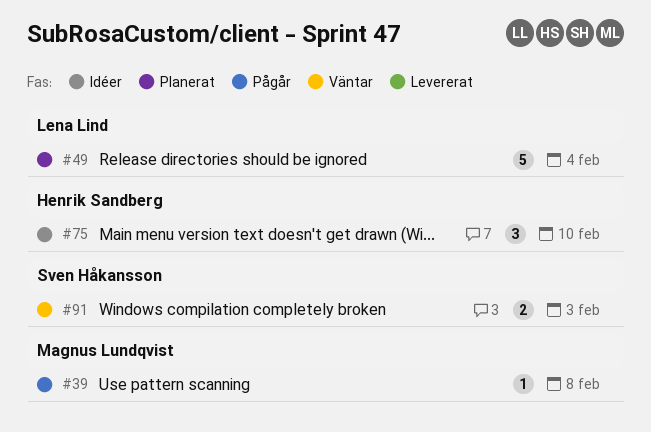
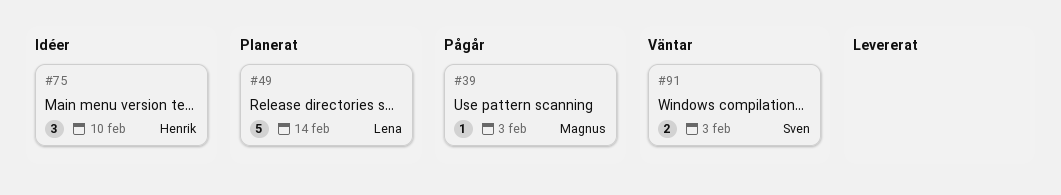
#39, due: Feb 8 -> Feb 3
#49, due: Feb 4 -> Feb 14

